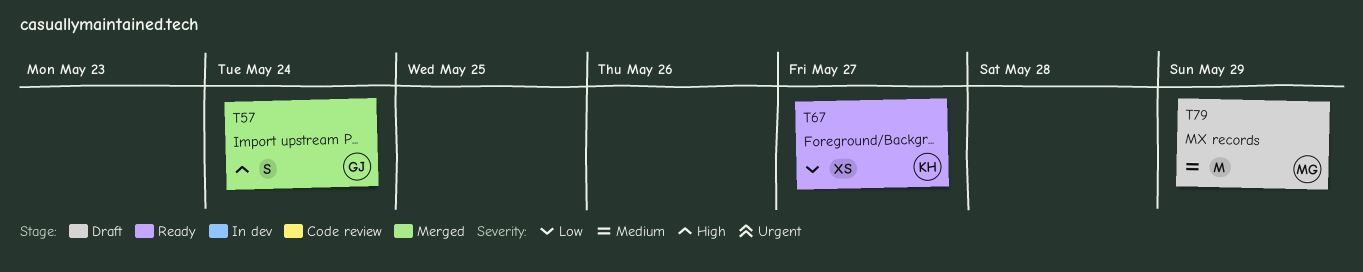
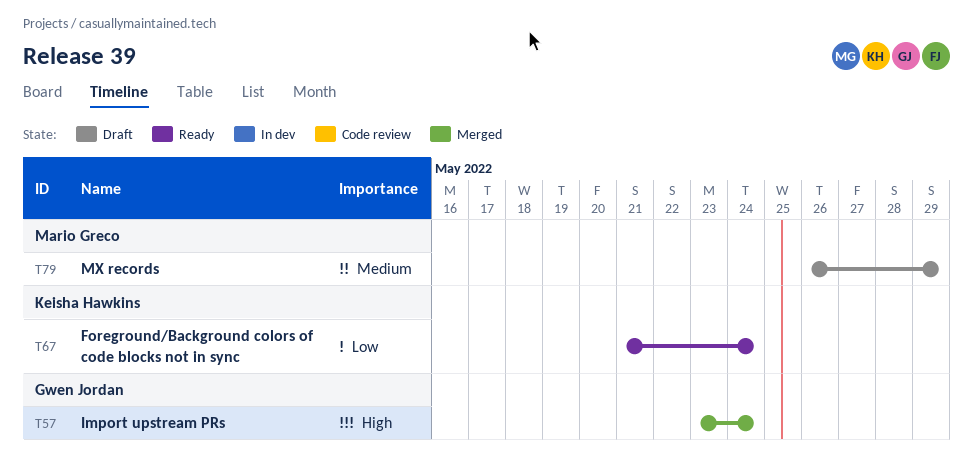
T67, due: May 27 -> May 24

